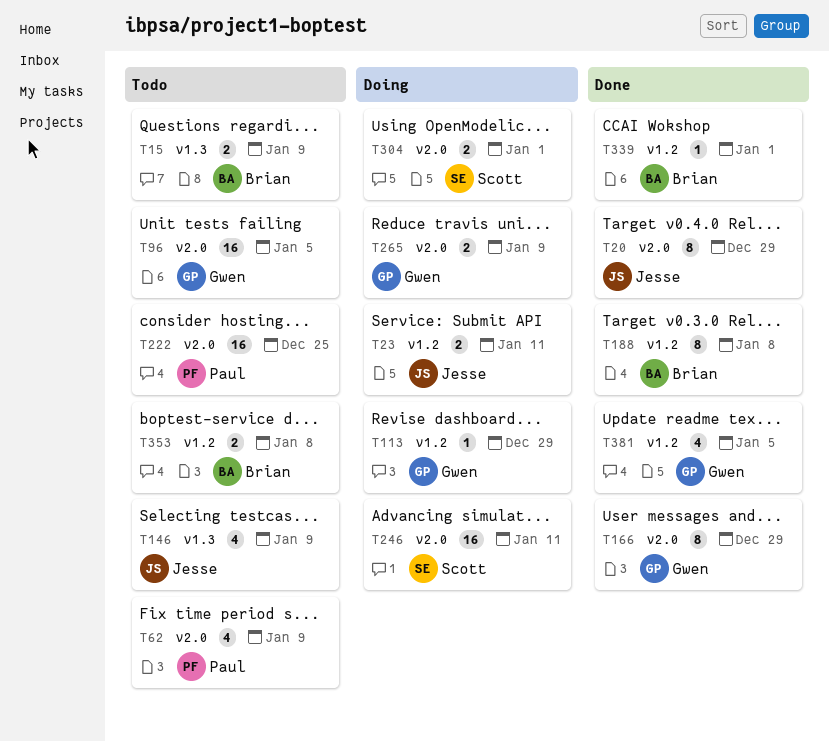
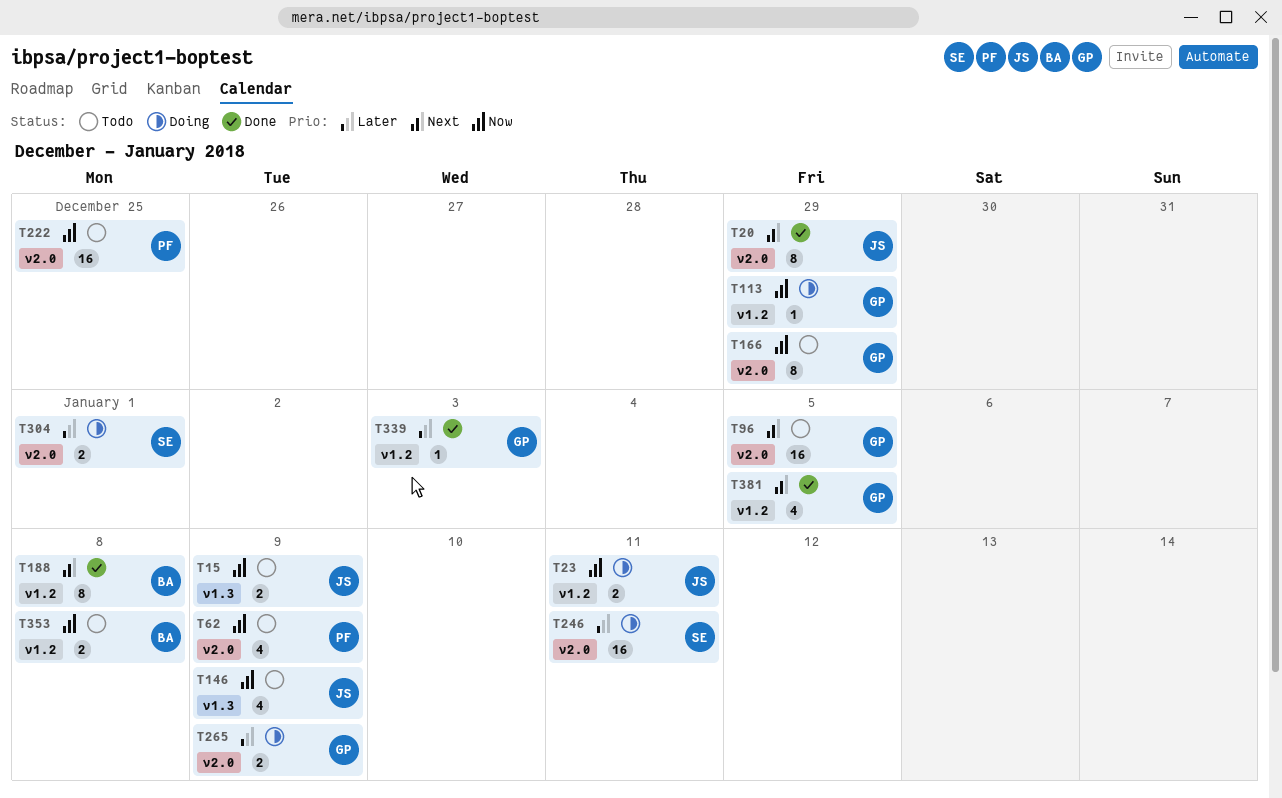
T15, owner: Brian -> Jesse
T166, status: Done -> Todo
T339, owner: Brian -> Gwen
T339, due: Jan 1 -> Jan 3

